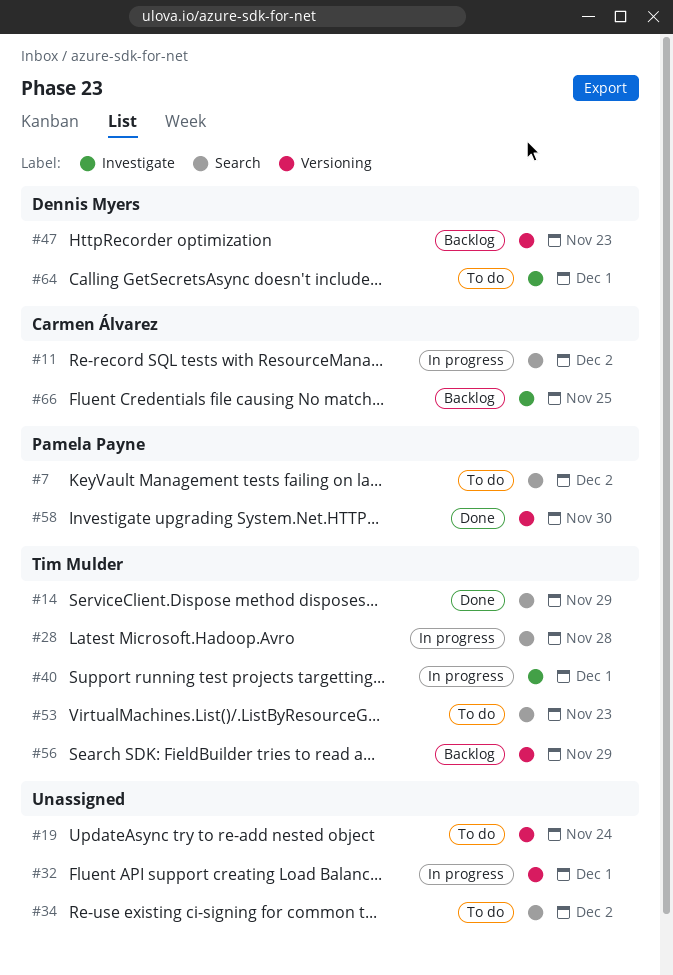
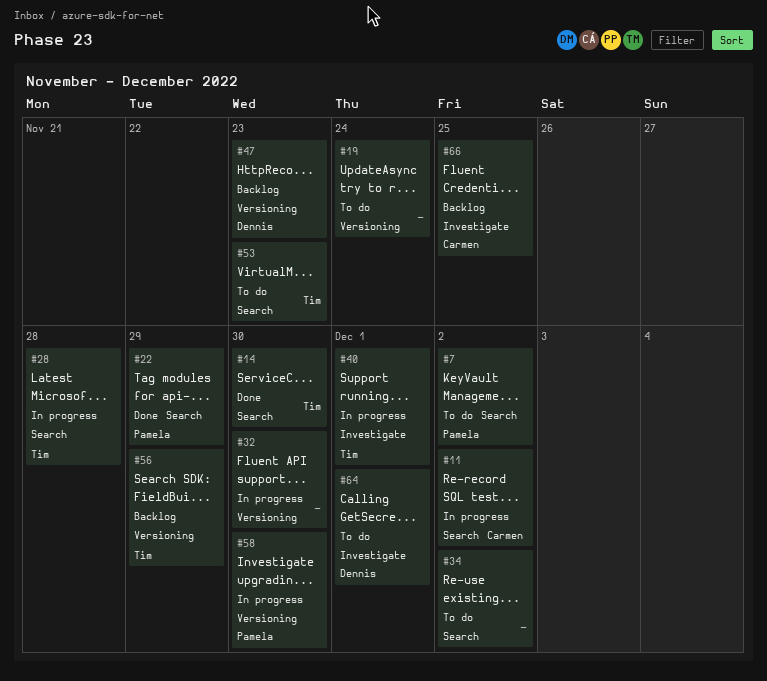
#14, due: Nov 29 -> Nov 30
#22: none -> present
#32, due: Dec 1 -> Nov 30
#58, status: Done -> In progress

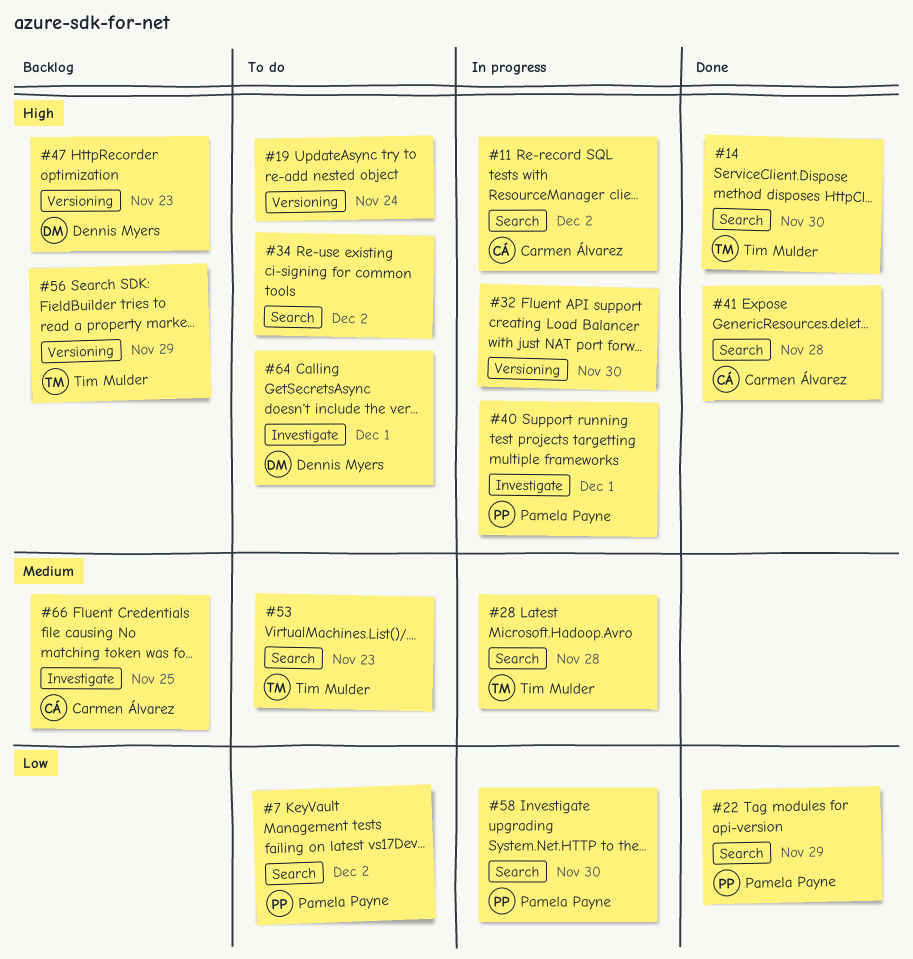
#40, owner: Tim Mulder -> Pamela Payne
#41: none -> present
#58, label: Versioning -> Search

